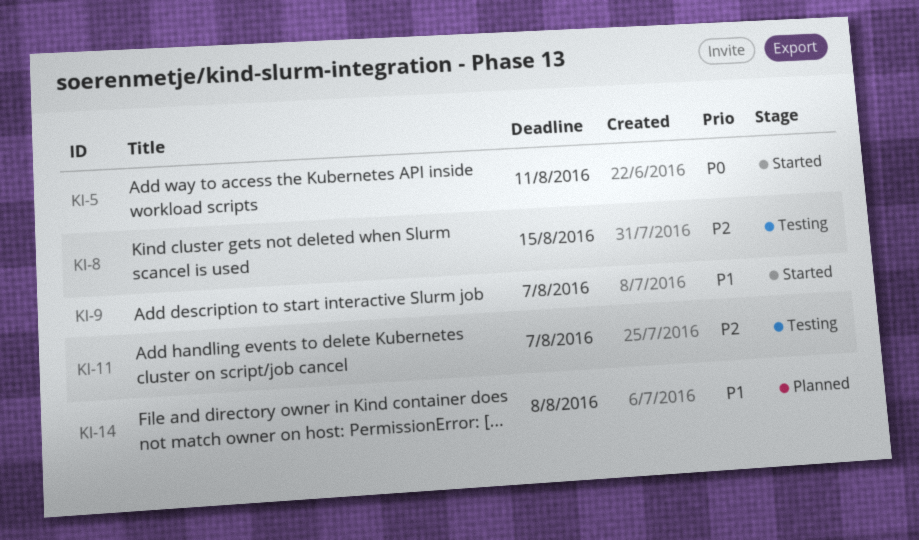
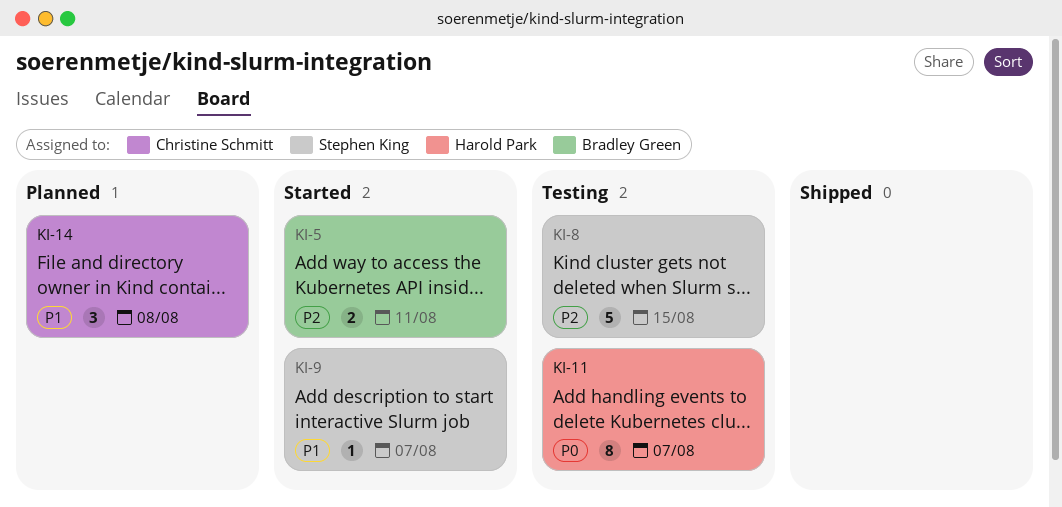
KI-5, priority: P0 -> P2
KI-11, priority: P2 -> P0

